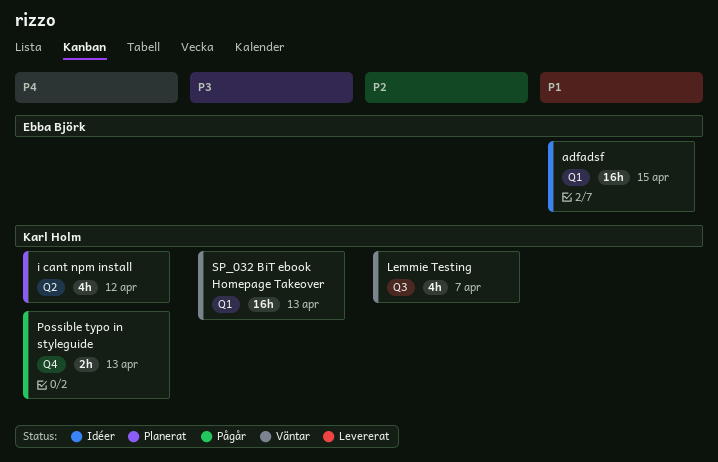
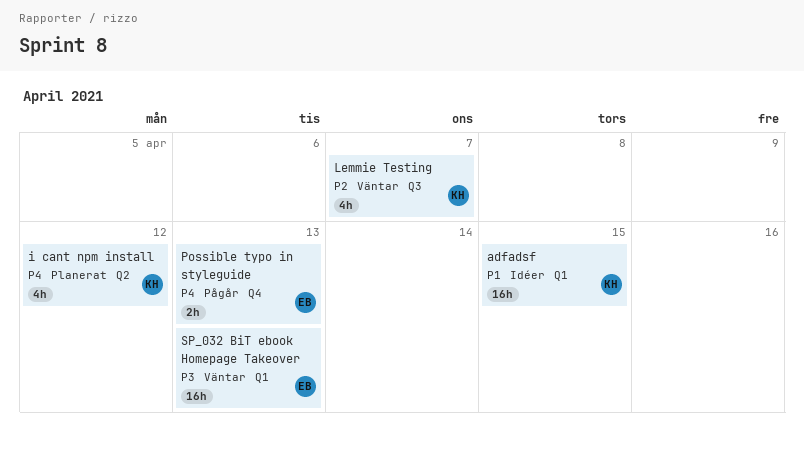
adfadsf, owner: Ebba Björk -> Karl Holm
Possible typo in styleguide, owner: Karl Holm -> Ebba Björk
SP_032 BiT ebook Homepage Takeover, owner: Karl Holm -> Ebba Björk

